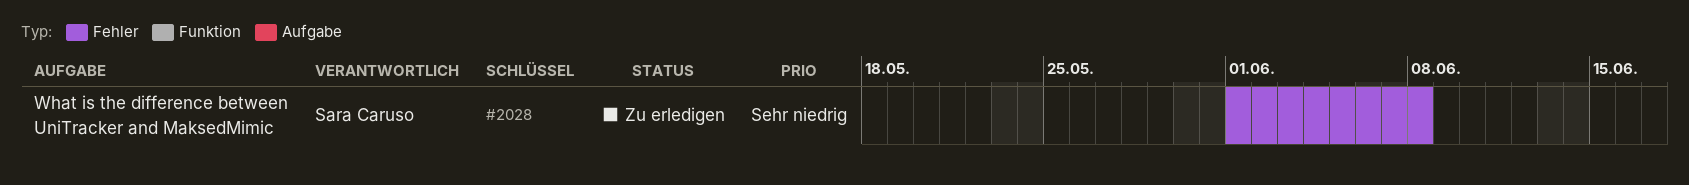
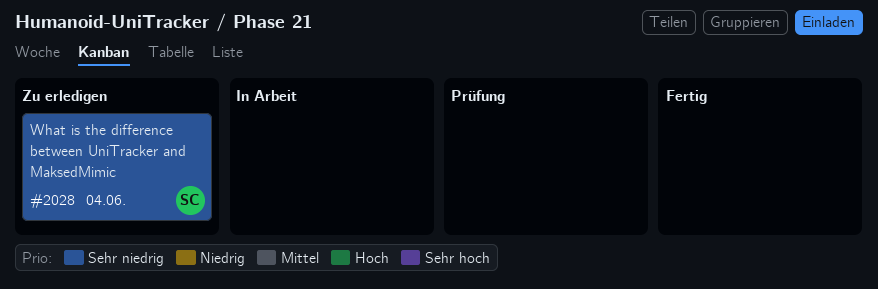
#2028, due: Jun 8 -> Jun 4

